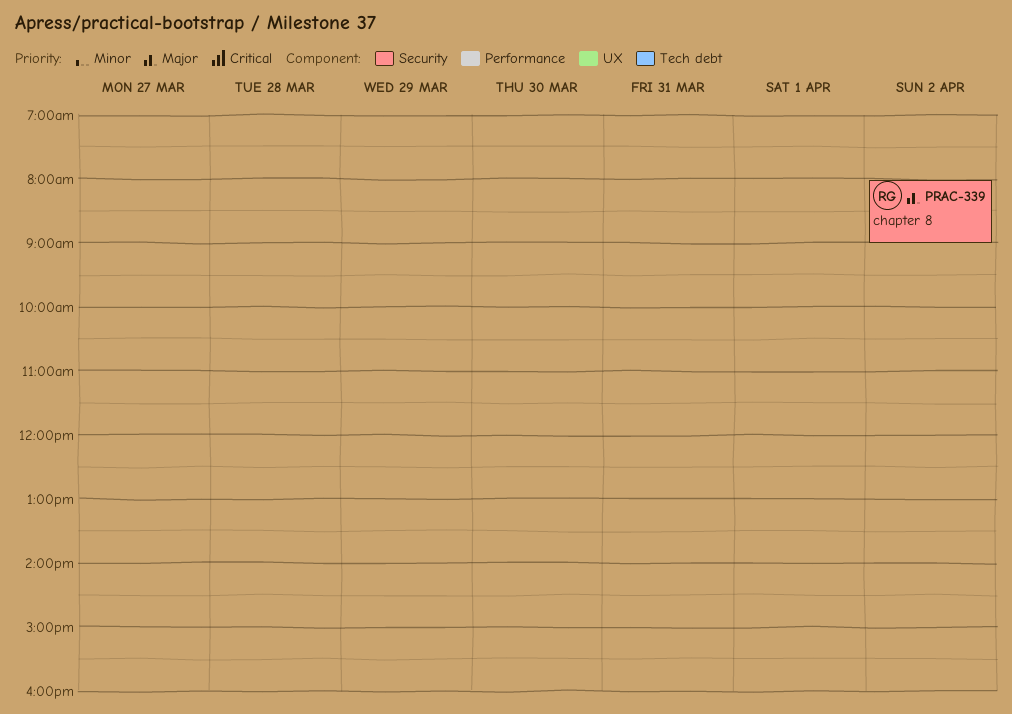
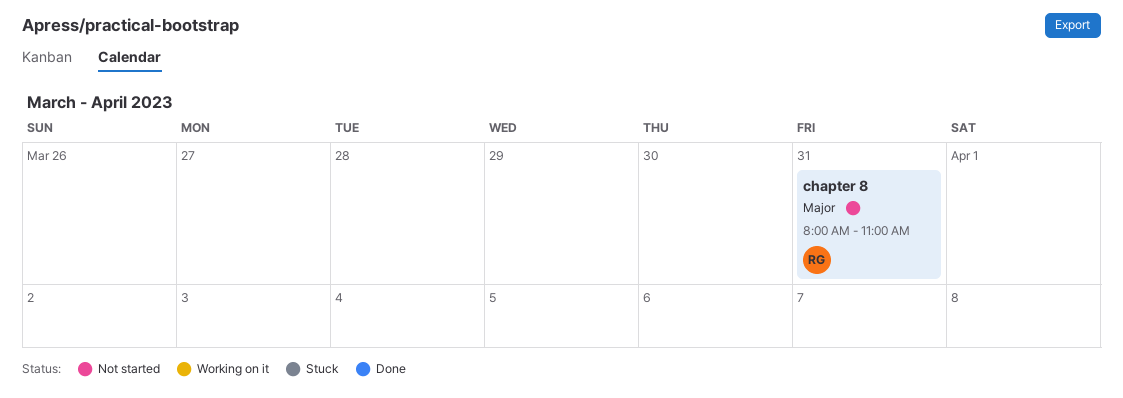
chapter 8, day: Apr 2 -> Mar 31
chapter 8, ends: 09:00 -> 11:00

